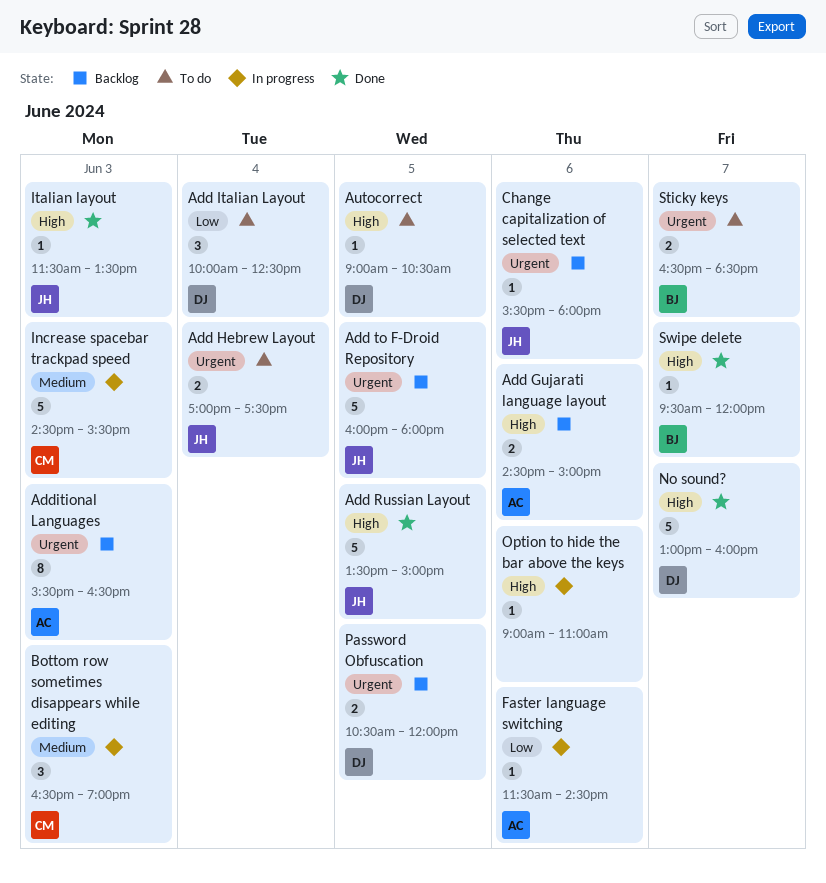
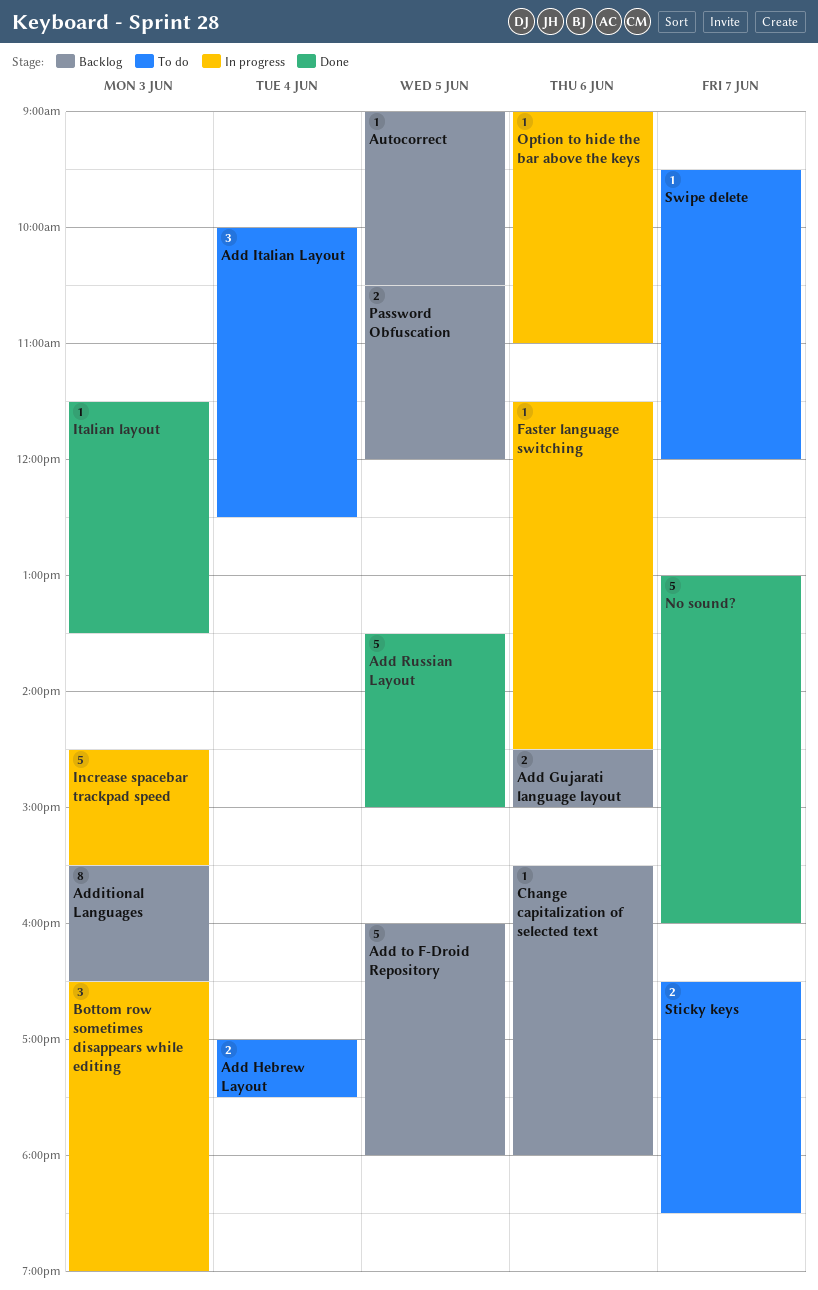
Autocorrect, status: To do -> Backlog
Swipe delete, status: Done -> To do

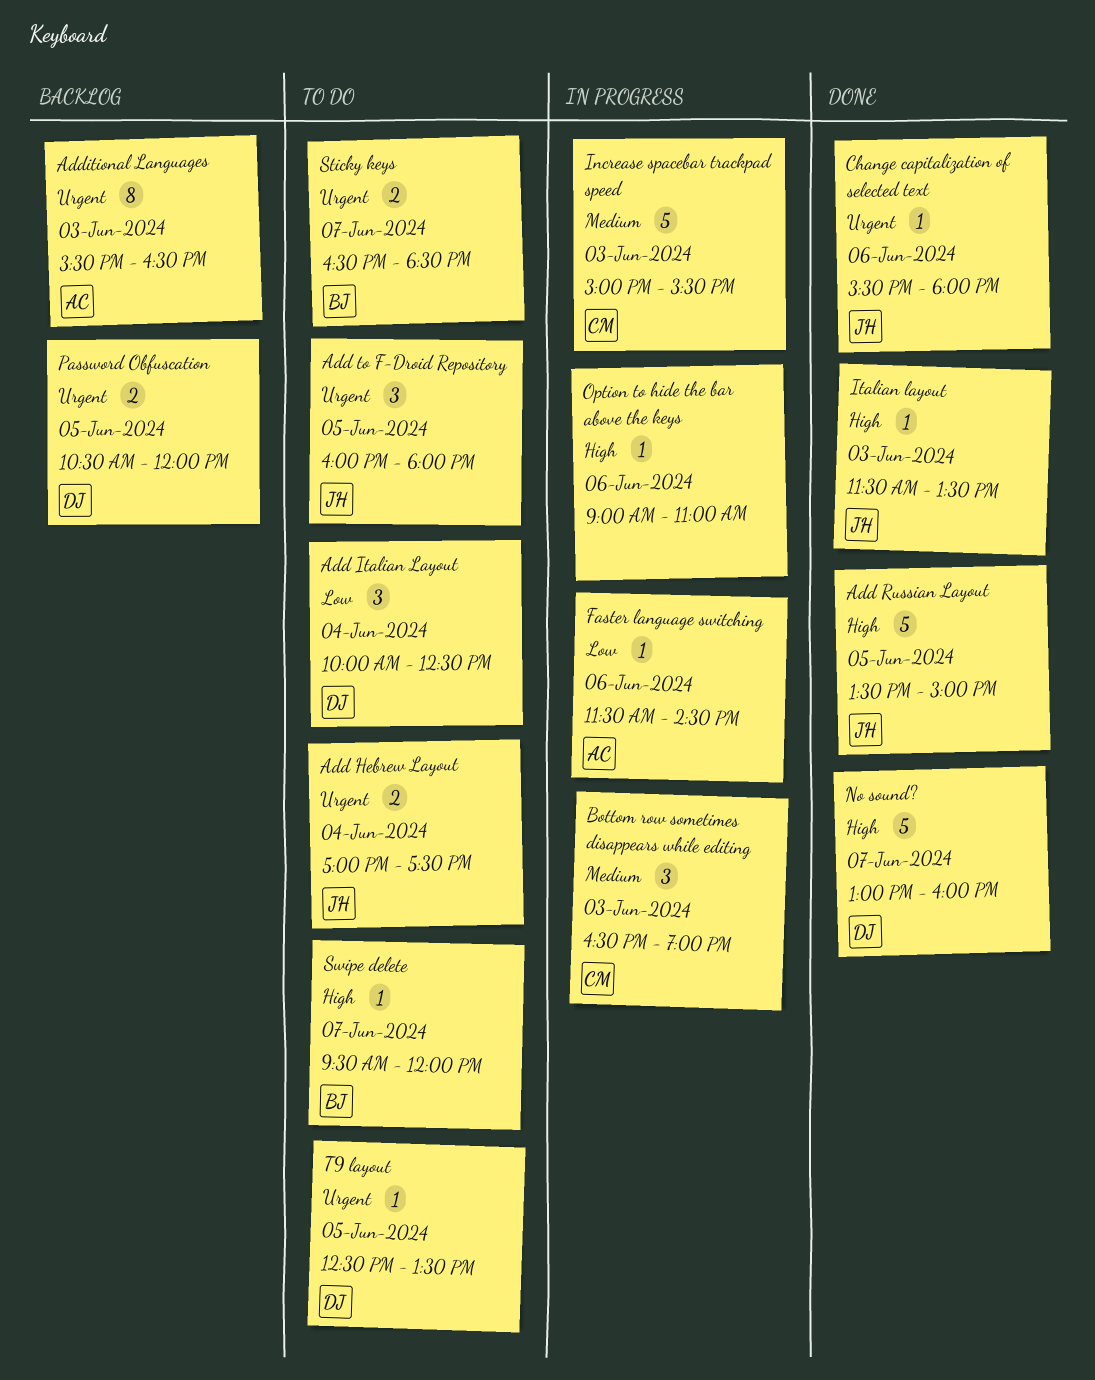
Add Gujarati language layout: present -> none
Add to F-Droid Repository, status: Backlog -> To do
Add to F-Droid Repository, estimate: 5 -> 3
Autocorrect: present -> none
Change capitalization of selected text, status: Backlog -> Done
Increase spacebar trackpad speed, begins: 14:30 -> 15:00
T9 layout: none -> present

